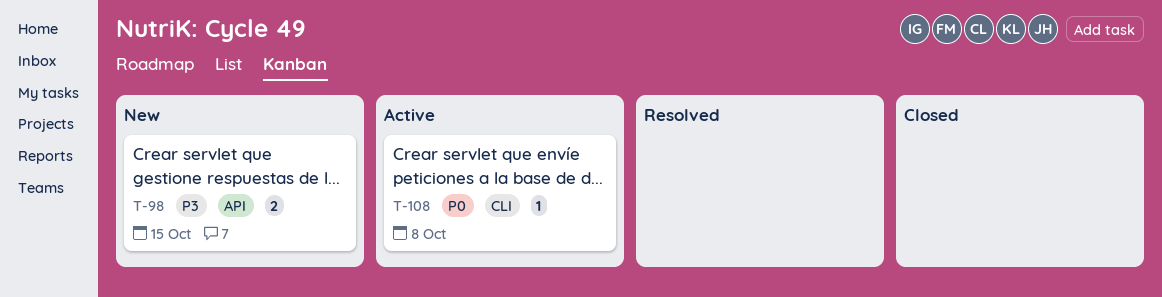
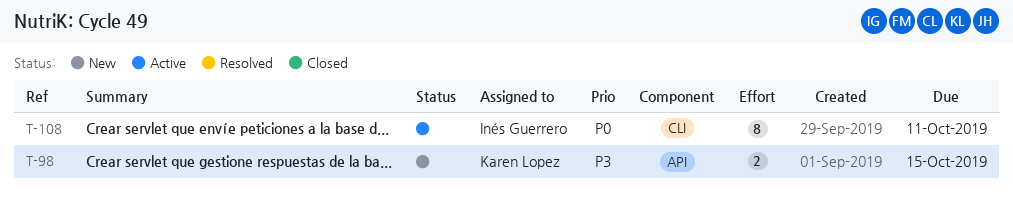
T-108, estimate: 1 -> 8
T-108, due: Oct 8 -> Oct 11

